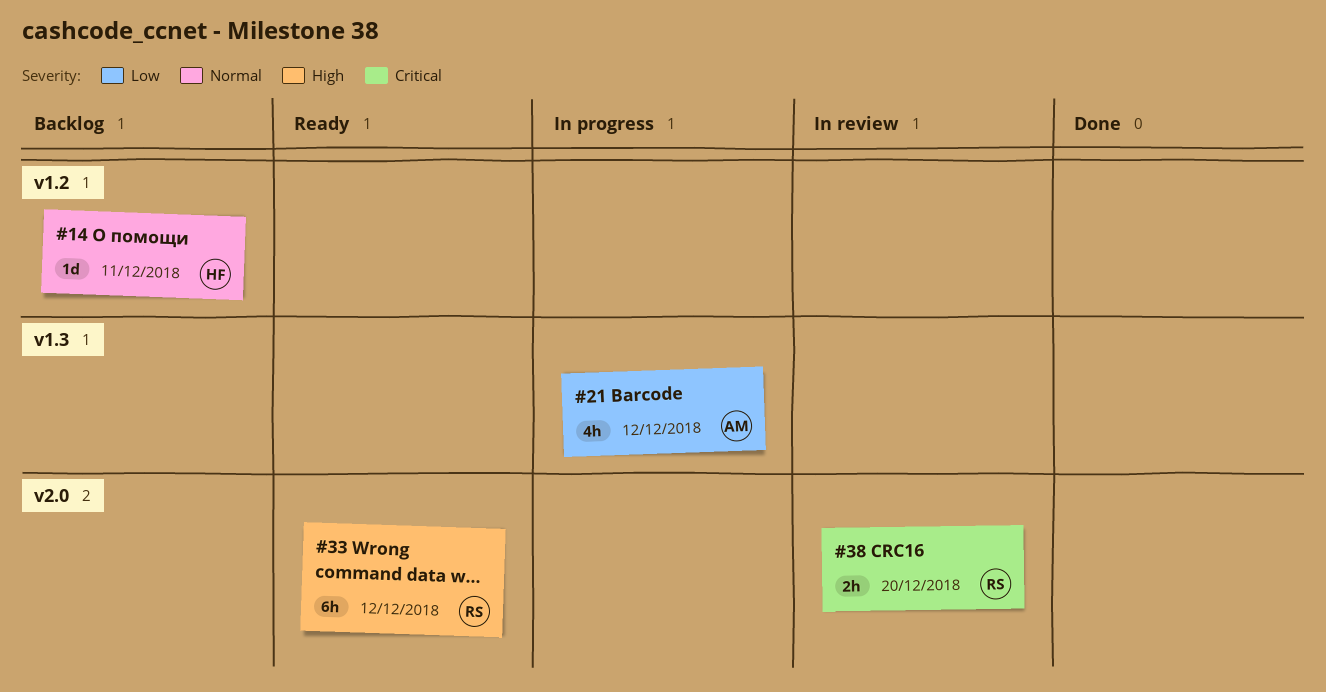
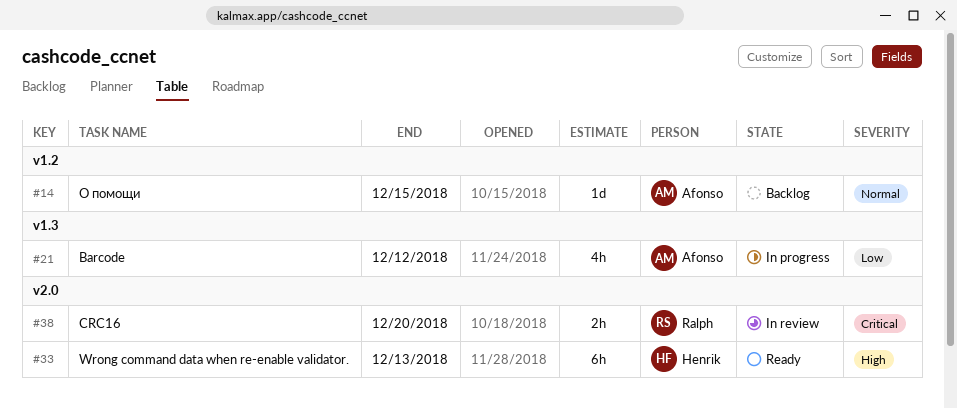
#14, owner: Henrik -> Afonso
#14, due: Dec 11 -> Dec 15
#33, owner: Ralph -> Henrik
#33, due: Dec 12 -> Dec 13

